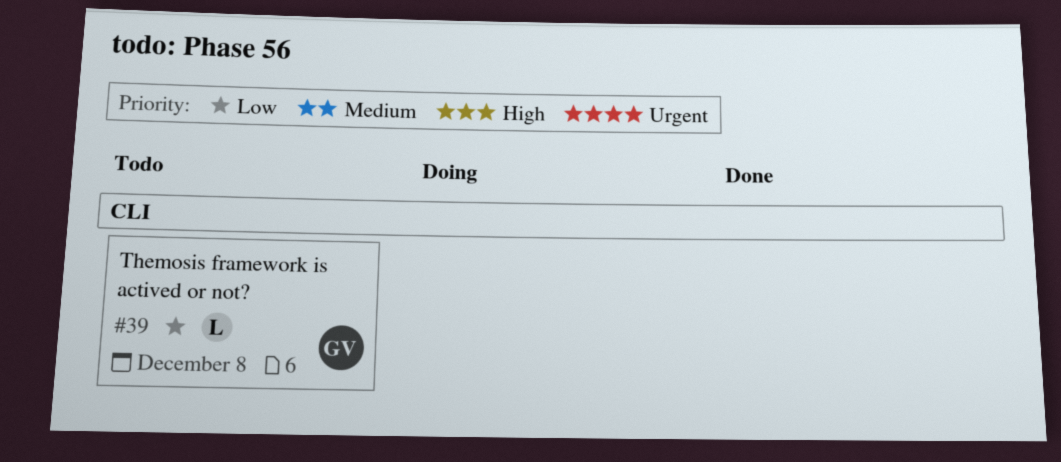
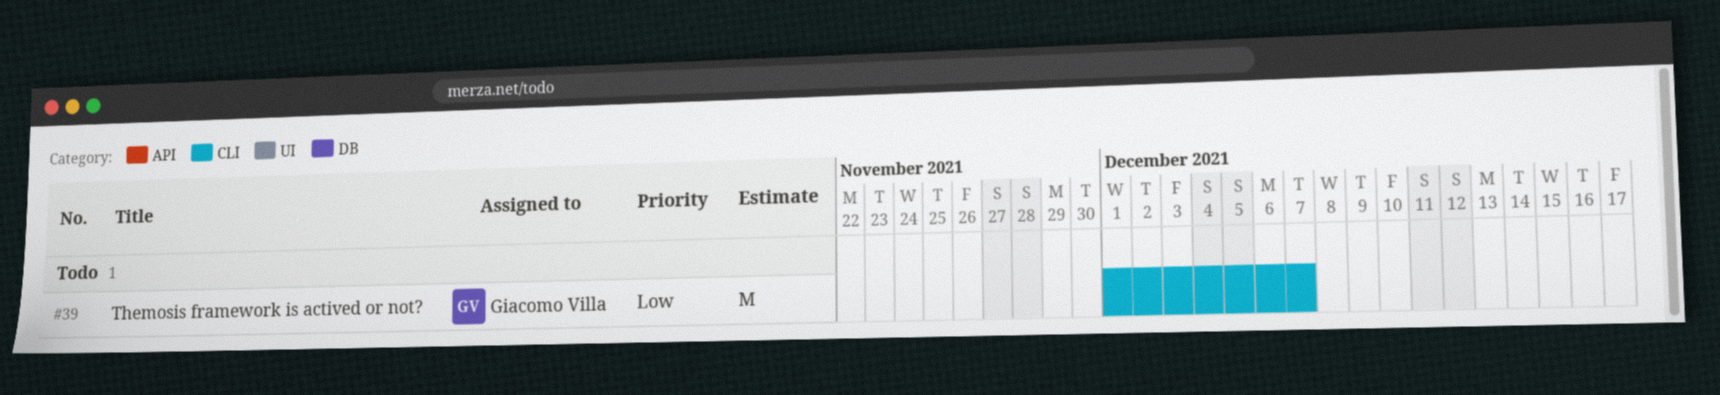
#39, estimate: L -> M
#39, due: Dec 8 -> Dec 7

